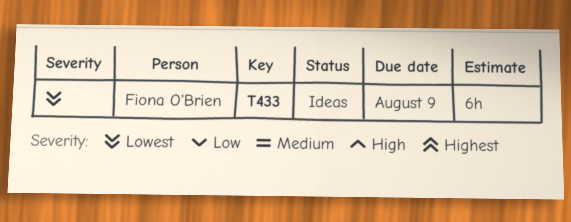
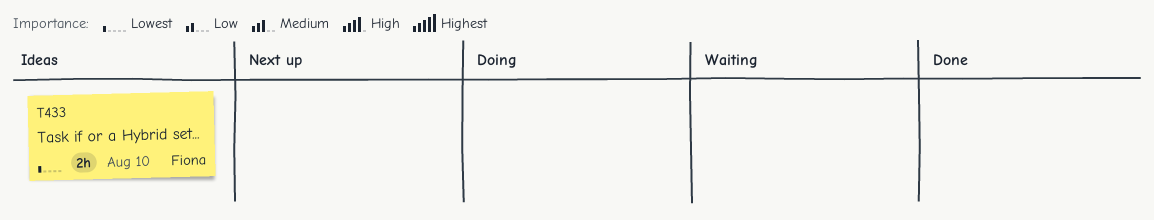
T433, estimate: 6h -> 2h
T433, due: Aug 9 -> Aug 10

